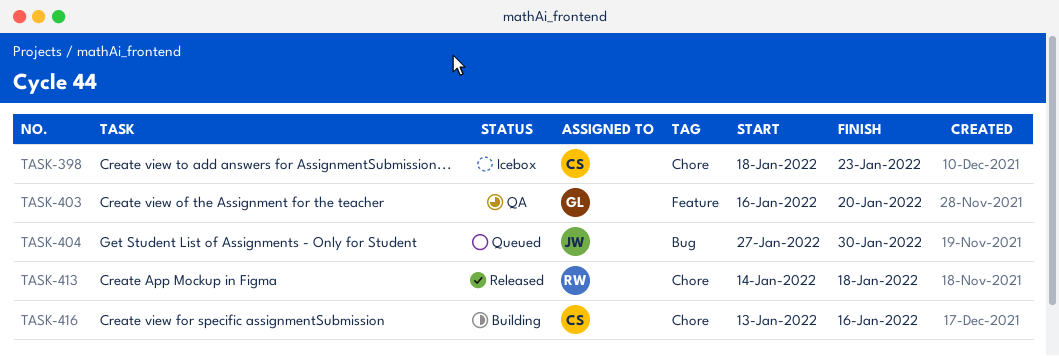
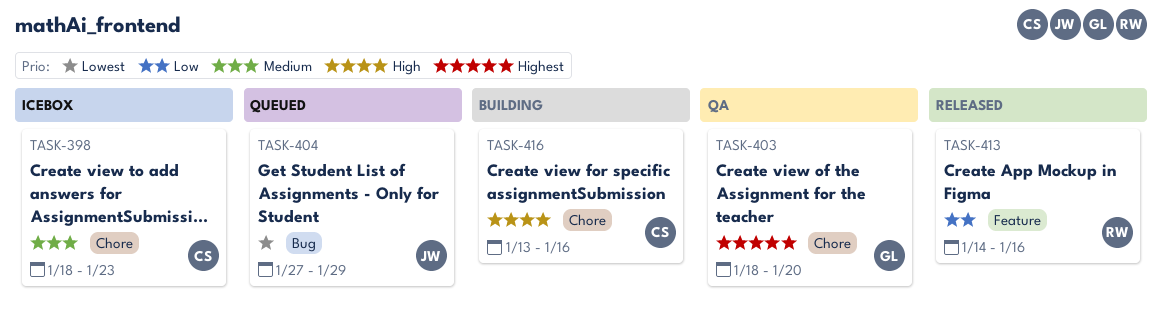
TASK-403, label: Feature -> Chore
TASK-403, start: Jan 16 -> Jan 18
TASK-404, due: Jan 30 -> Jan 29
TASK-413, label: Chore -> Feature
TASK-413, due: Jan 18 -> Jan 16

